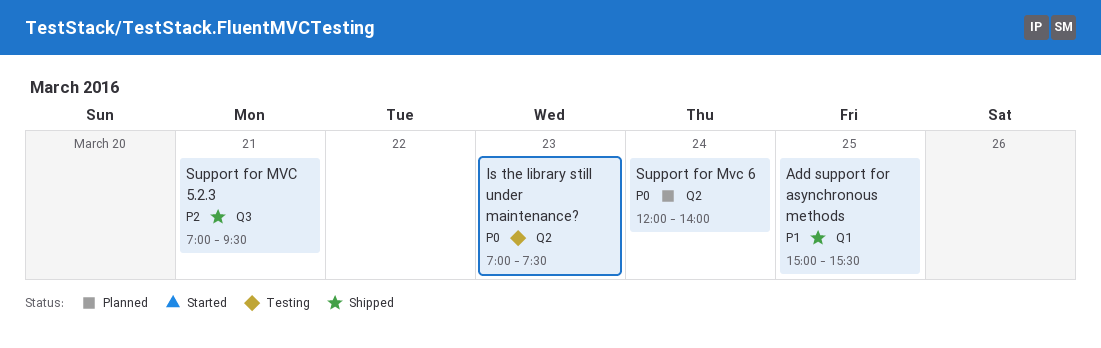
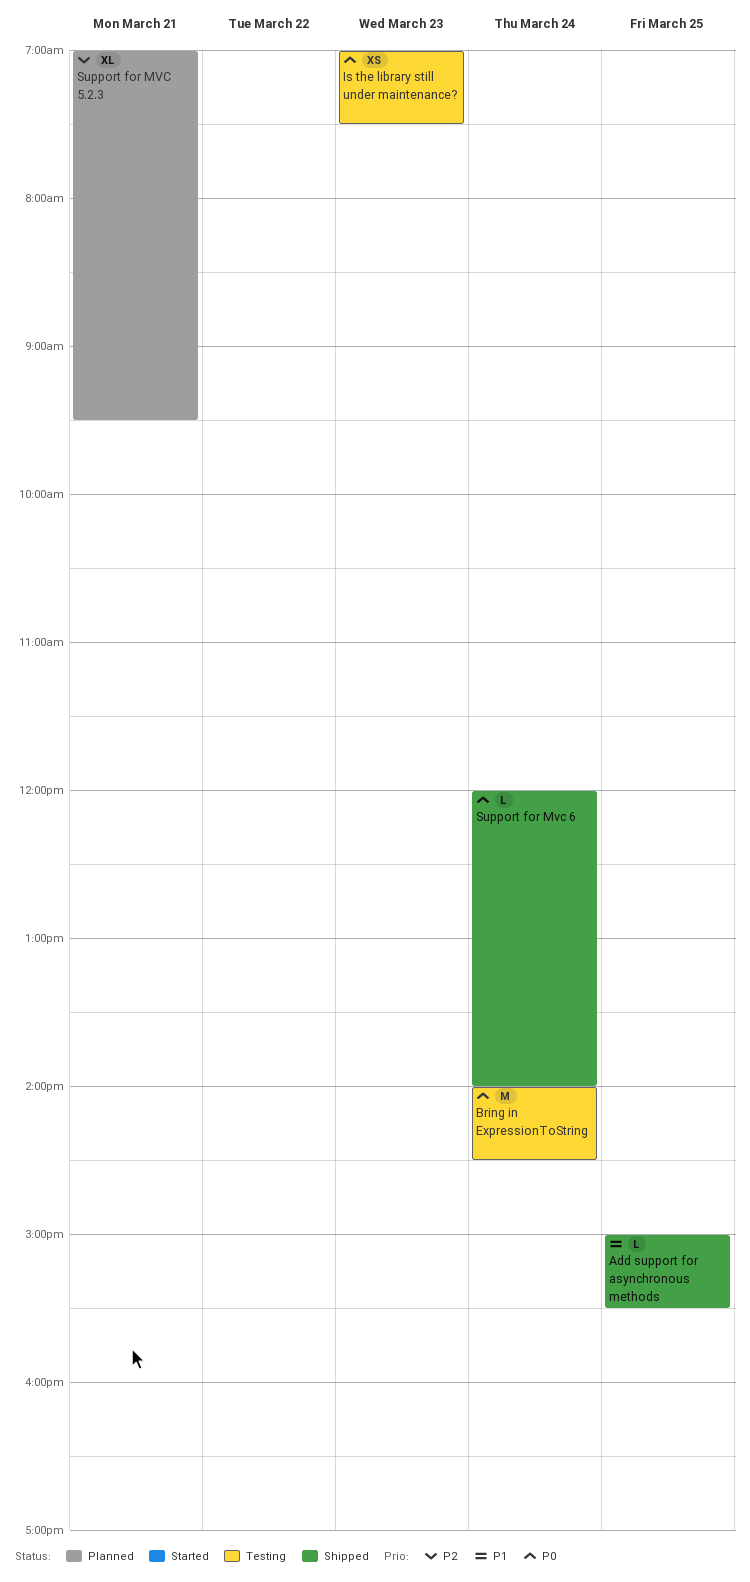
Bring in ExpressionToString: none -> present
Support for MVC 5.2.3, status: Shipped -> Planned
Support for Mvc 6, status: Planned -> Shipped

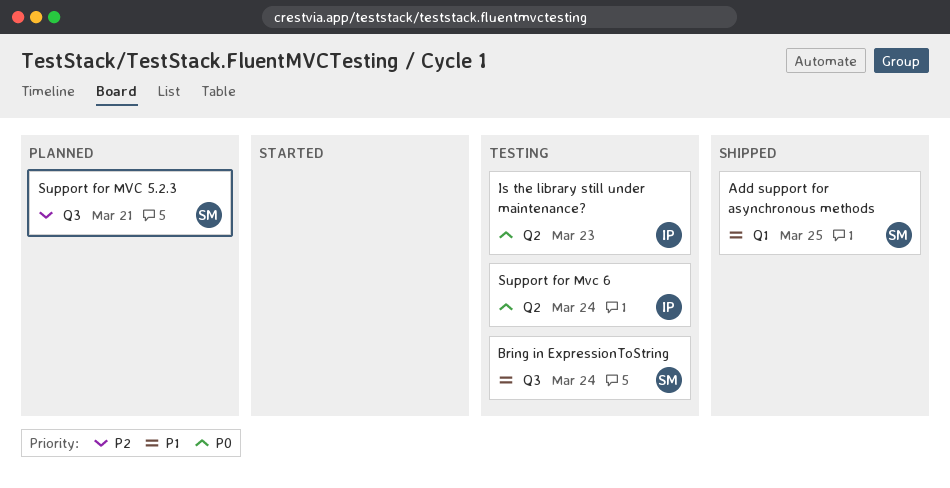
Bring in ExpressionToString, priority: P0 -> P1
Support for Mvc 6, status: Shipped -> Testing

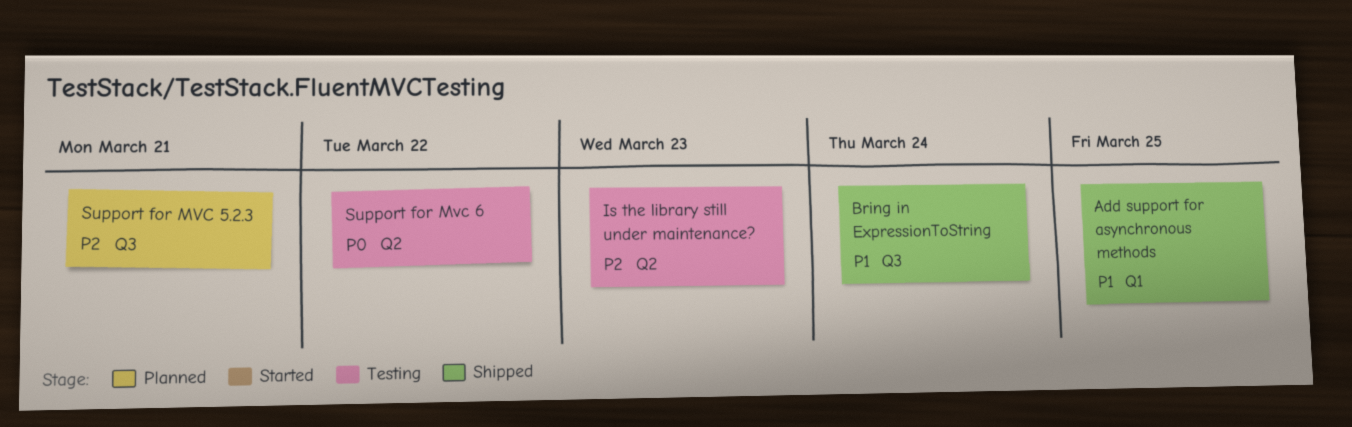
Bring in ExpressionToString, status: Testing -> Shipped
Is the library still under maintenance?, priority: P0 -> P2
Support for Mvc 6, day: Mar 24 -> Mar 22

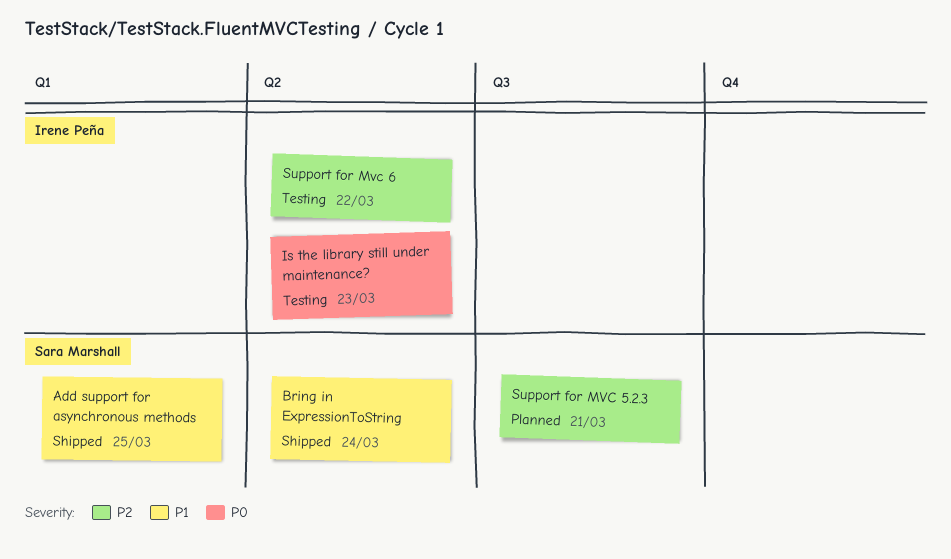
Bring in ExpressionToString, label: Q3 -> Q2
Is the library still under maintenance?, priority: P2 -> P0
Support for Mvc 6, priority: P0 -> P2

